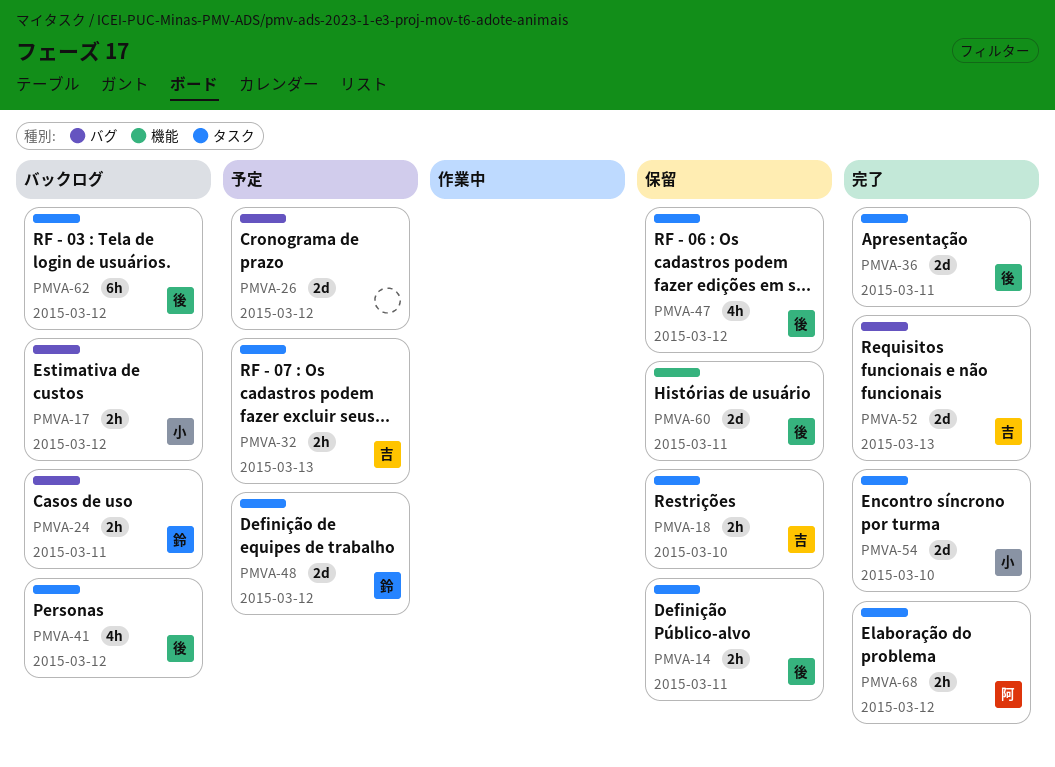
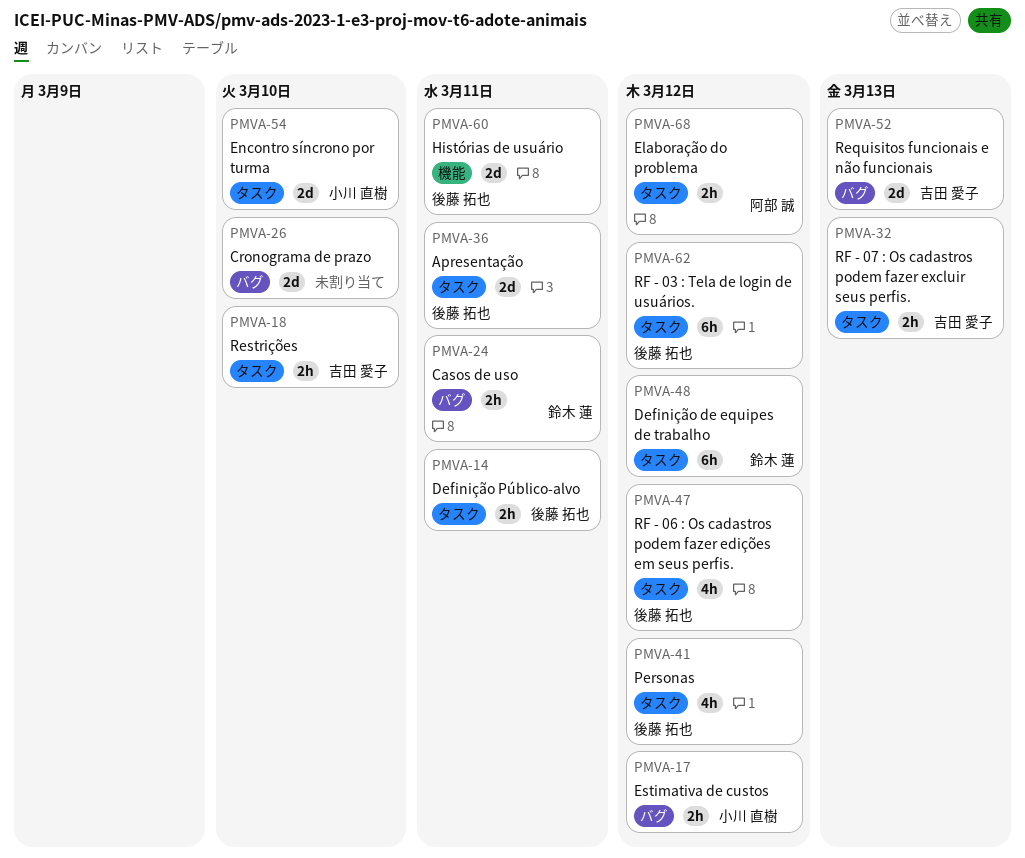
PMVA-26, due: Mar 12 -> Mar 10
PMVA-48, estimate: 2d -> 6h

